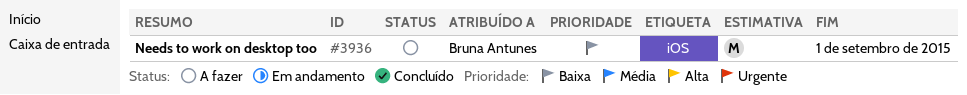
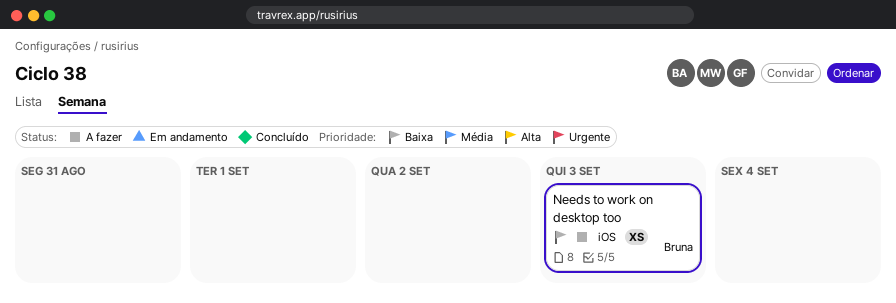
Needs to work on desktop too, estimate: M -> XS
Needs to work on desktop too, due: Sep 1 -> Sep 3

